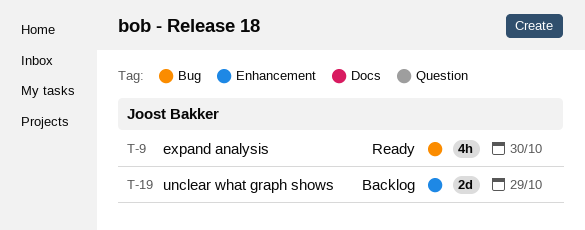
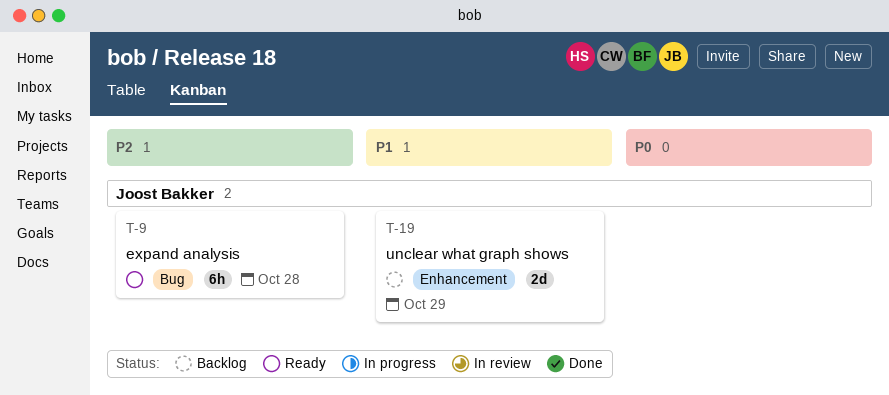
T-9, estimate: 4h -> 6h
T-9, due: Oct 30 -> Oct 28

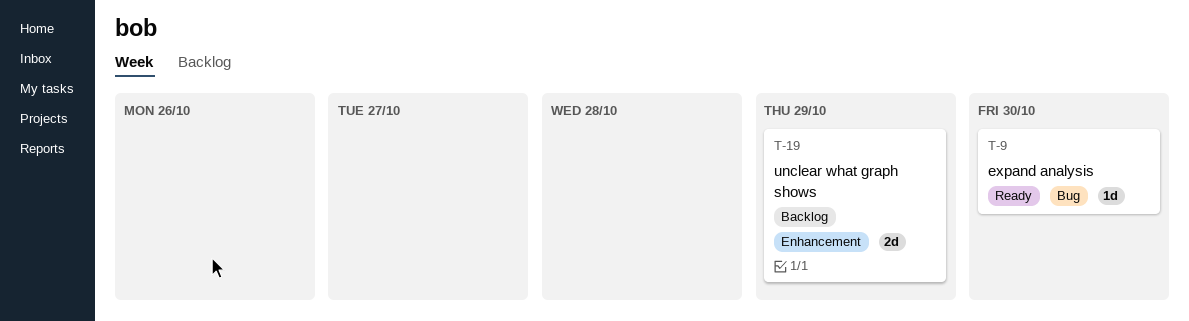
T-9, estimate: 6h -> 1d
T-9, due: Oct 28 -> Oct 30

